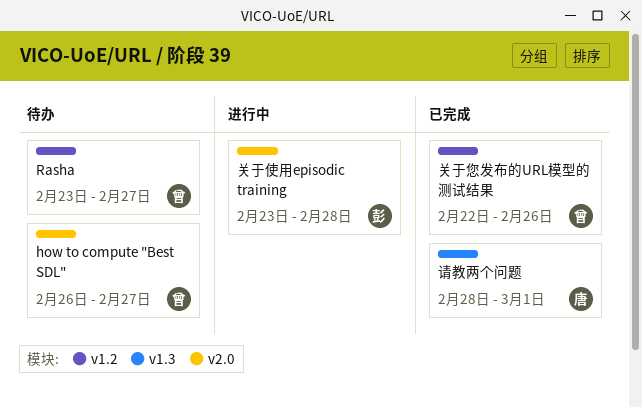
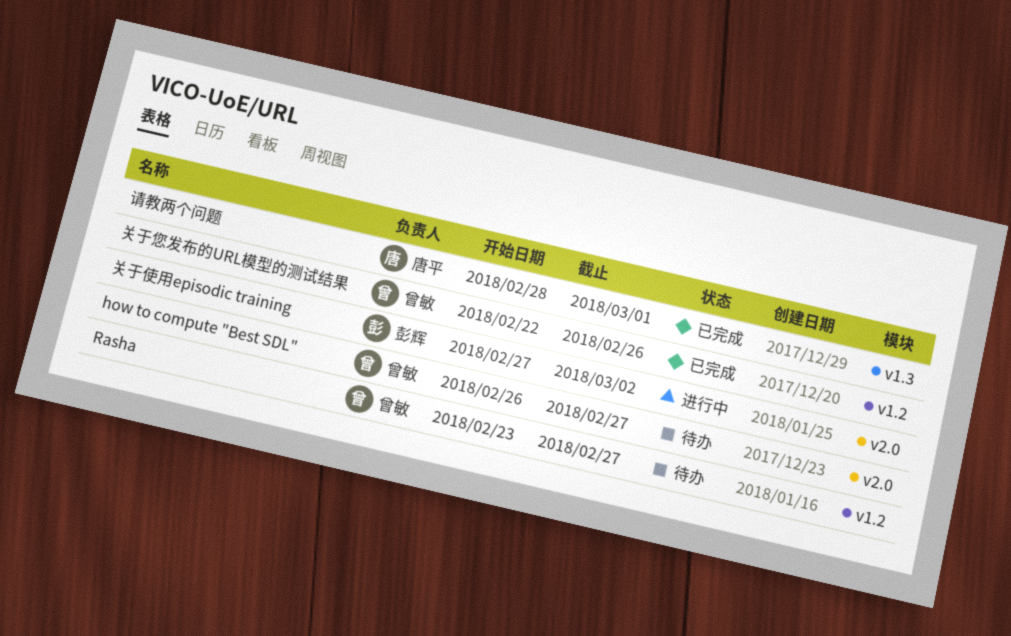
关于使用episodic training, start: Feb 23 -> Feb 27
关于使用episodic training, due: Feb 28 -> Mar 2

